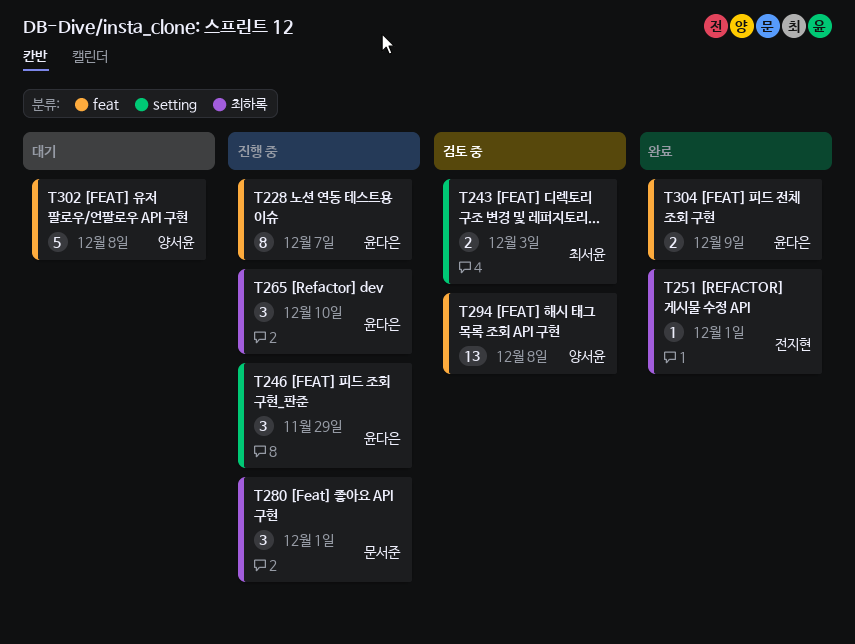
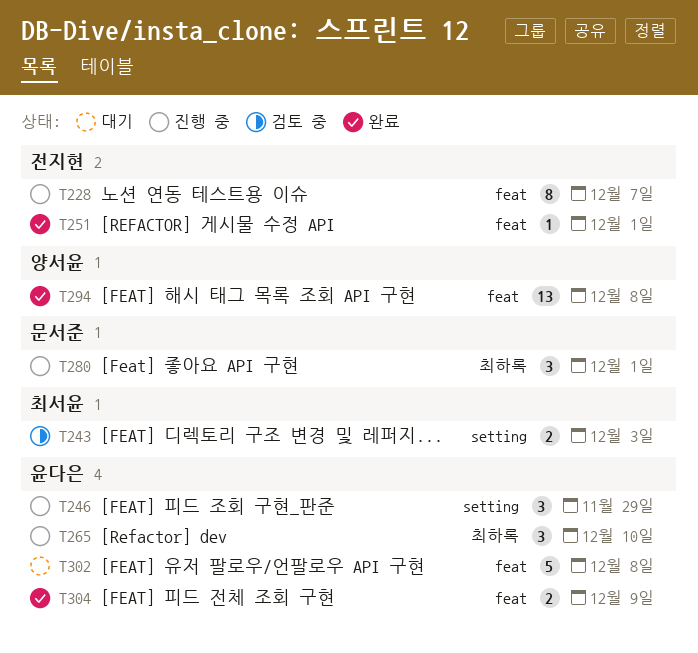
T228, owner: 윤다은 -> 전지현
T251, label: 최하록 -> feat
T294, status: 검토 중 -> 완료
T302, owner: 양서윤 -> 윤다은

